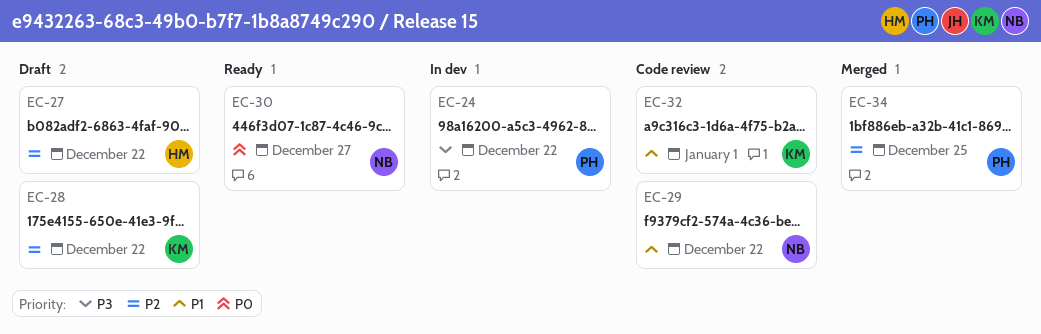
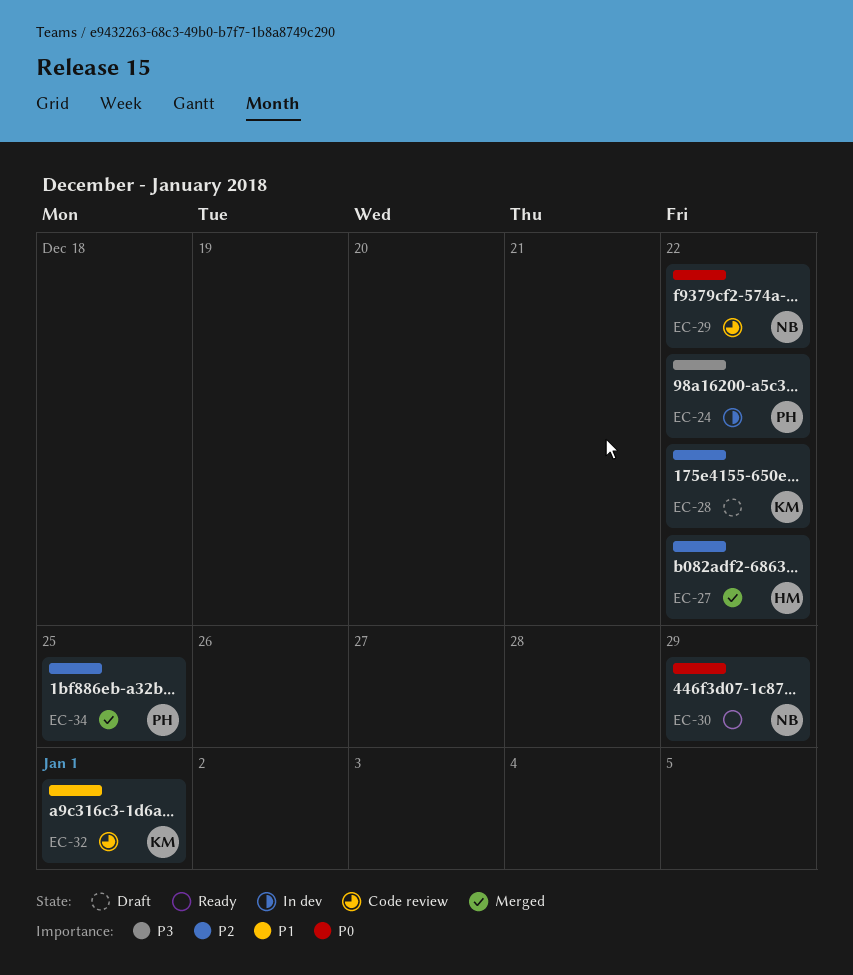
EC-27, status: Draft -> Merged
EC-29, priority: P1 -> P0
EC-30, due: Dec 27 -> Dec 29

